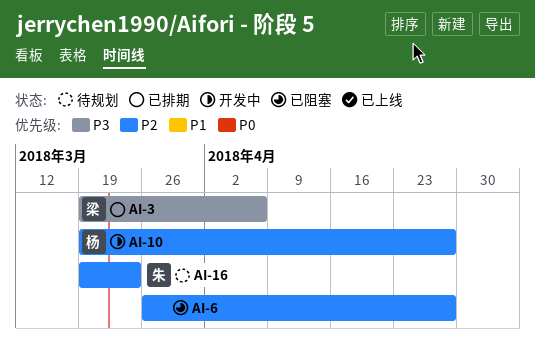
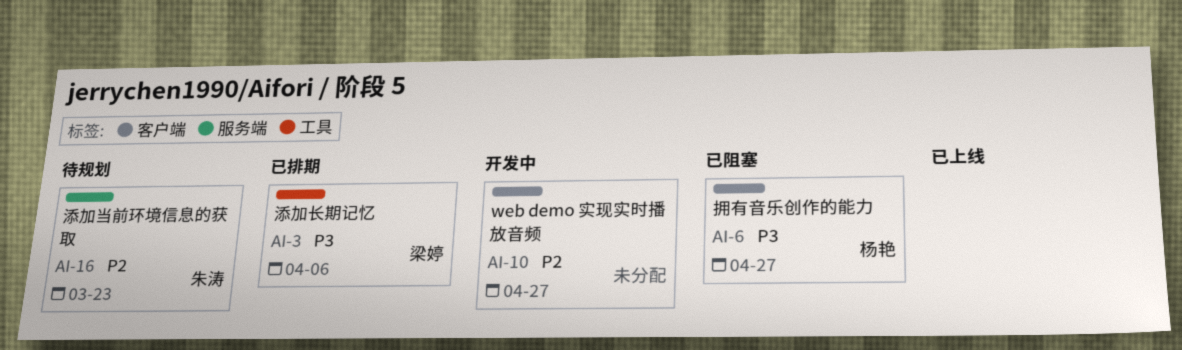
AI-6, owner: none -> 杨艳
AI-6, priority: P2 -> P3
AI-10, owner: 杨艳 -> none

